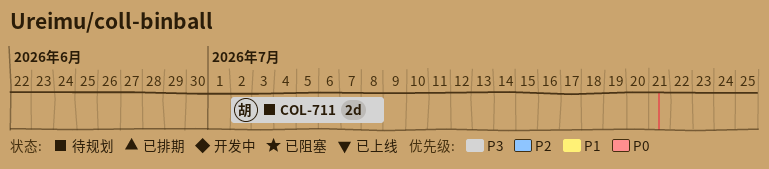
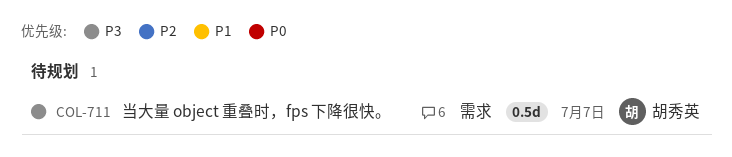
COL-711, estimate: 2d -> 0.5d
COL-711, due: Jul 8 -> Jul 7

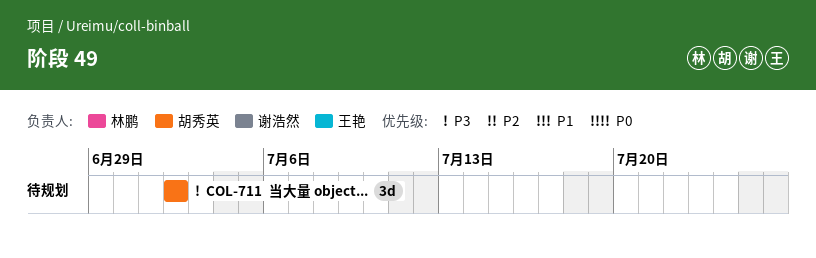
COL-711, estimate: 0.5d -> 3d
COL-711, due: Jul 7 -> Jul 2

